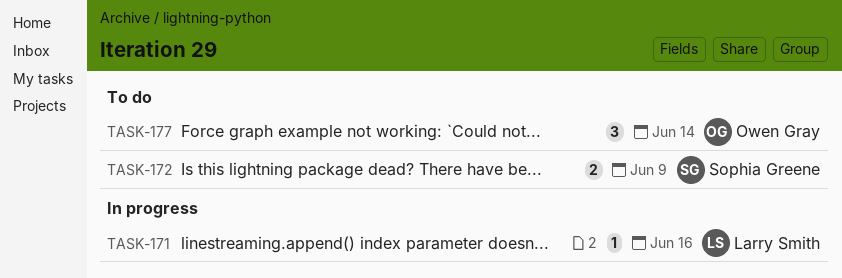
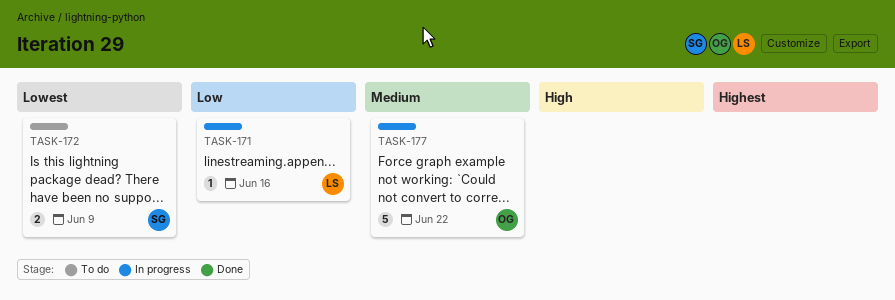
TASK-177, status: To do -> In progress
TASK-177, estimate: 3 -> 5
TASK-177, due: Jun 14 -> Jun 22

